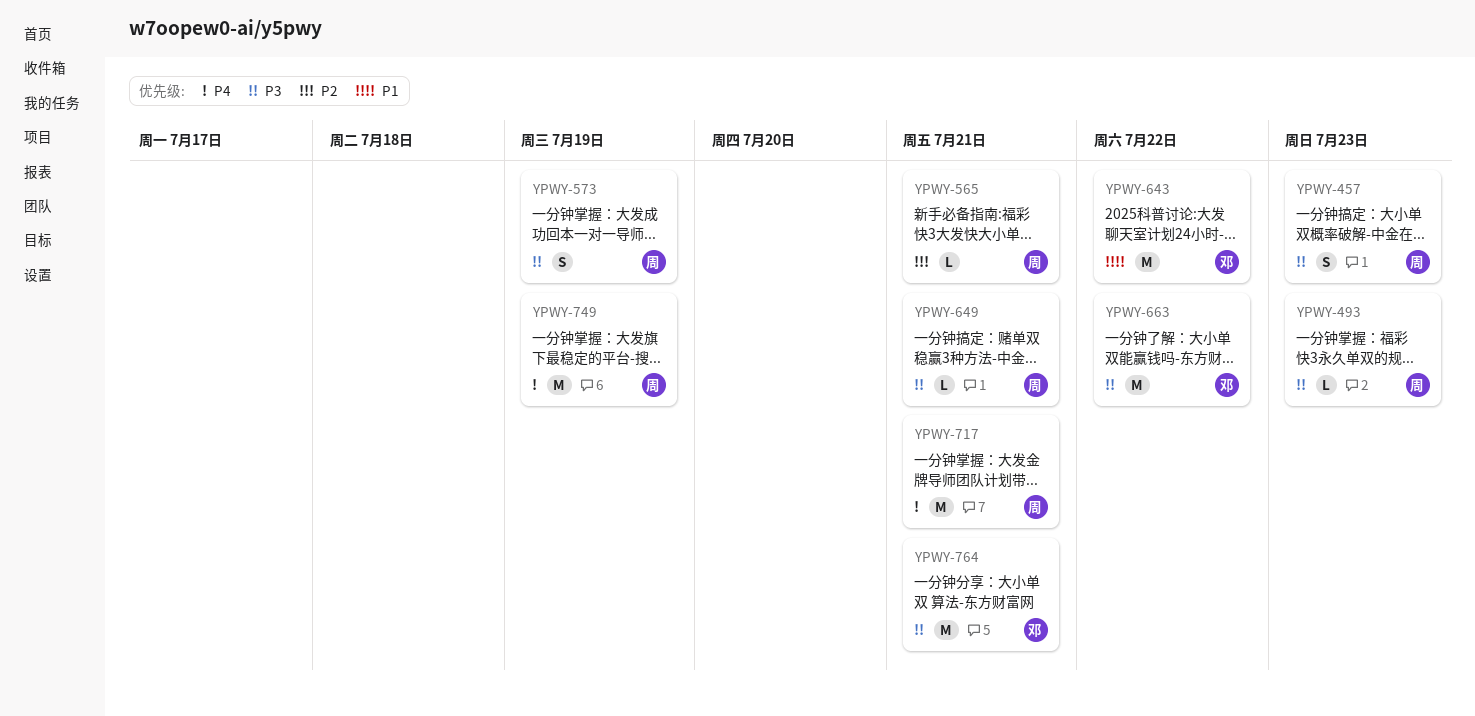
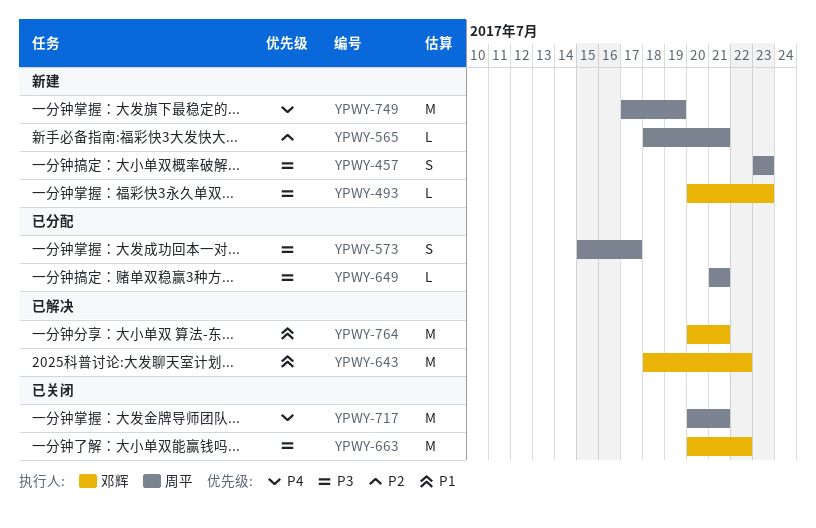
YPWY-493, owner: 周平 -> 邓辉
YPWY-573, due: Jul 19 -> Jul 17
YPWY-764, priority: P3 -> P1

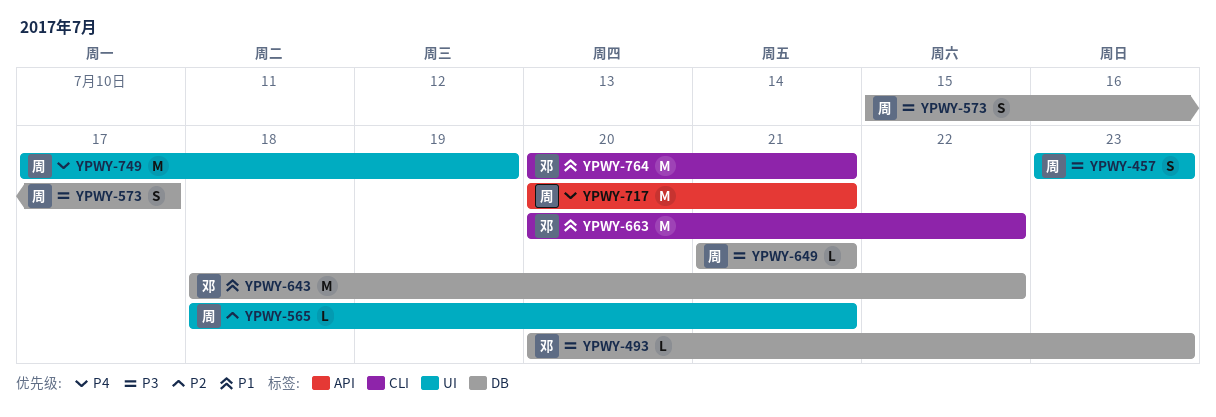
YPWY-663, priority: P3 -> P1

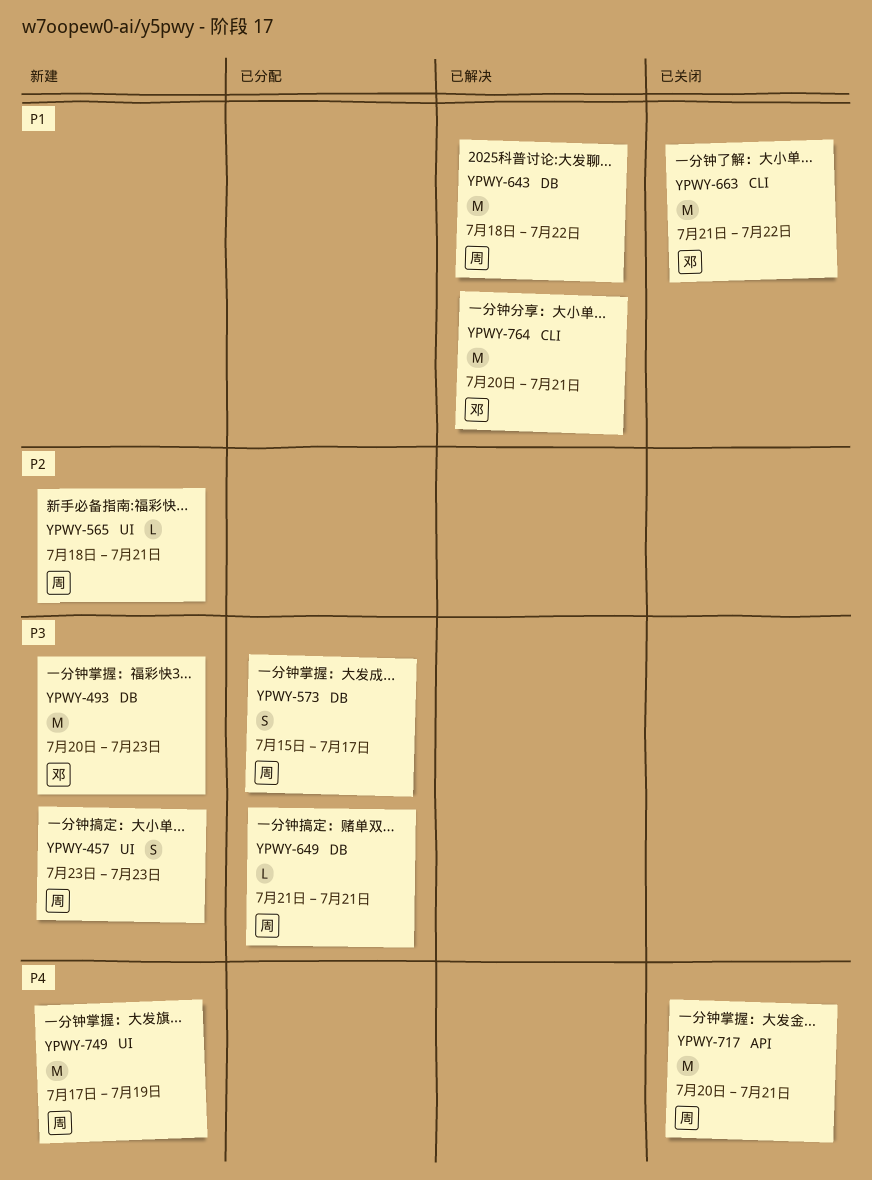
YPWY-493, estimate: L -> M
YPWY-643, owner: 邓 -> 周
YPWY-663, start: Jul 20 -> Jul 21

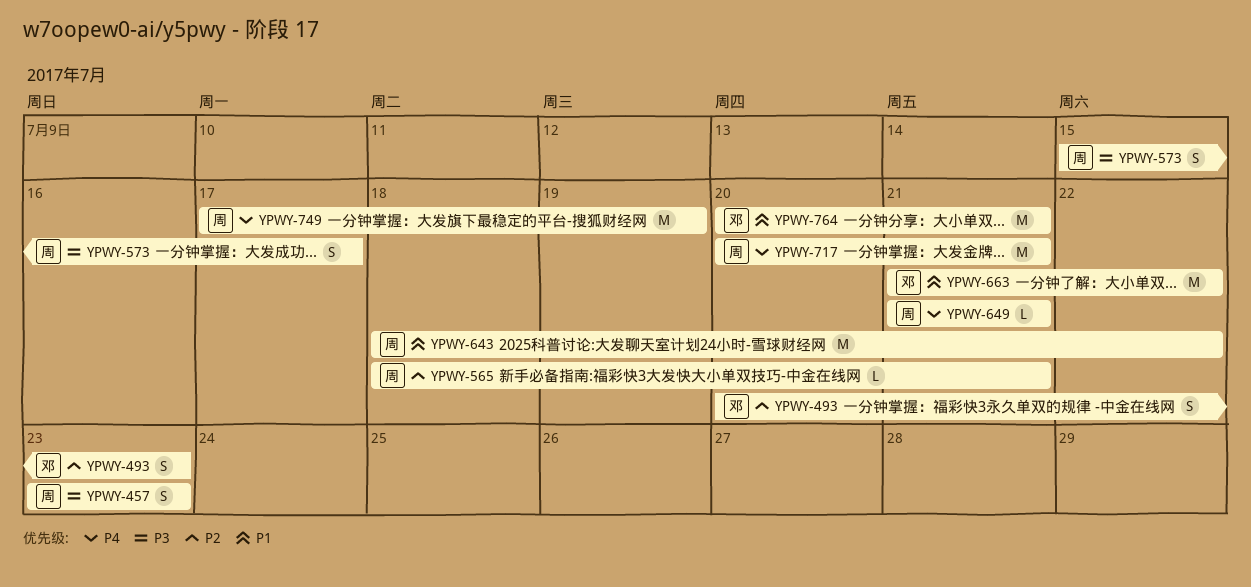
YPWY-493, priority: P3 -> P2
YPWY-493, estimate: M -> S
YPWY-649, priority: P3 -> P4

